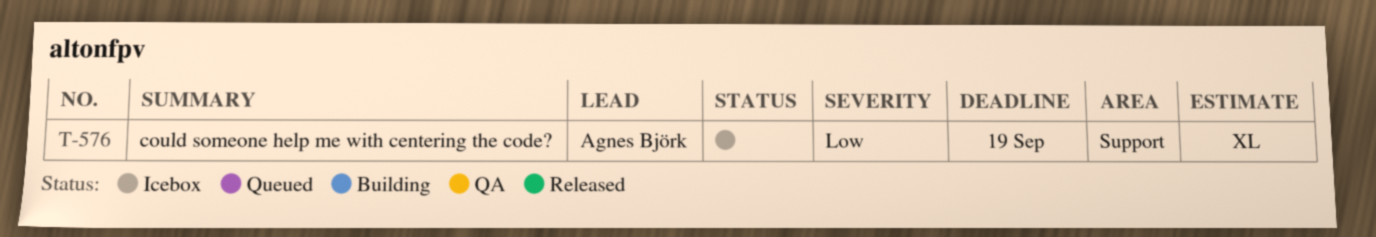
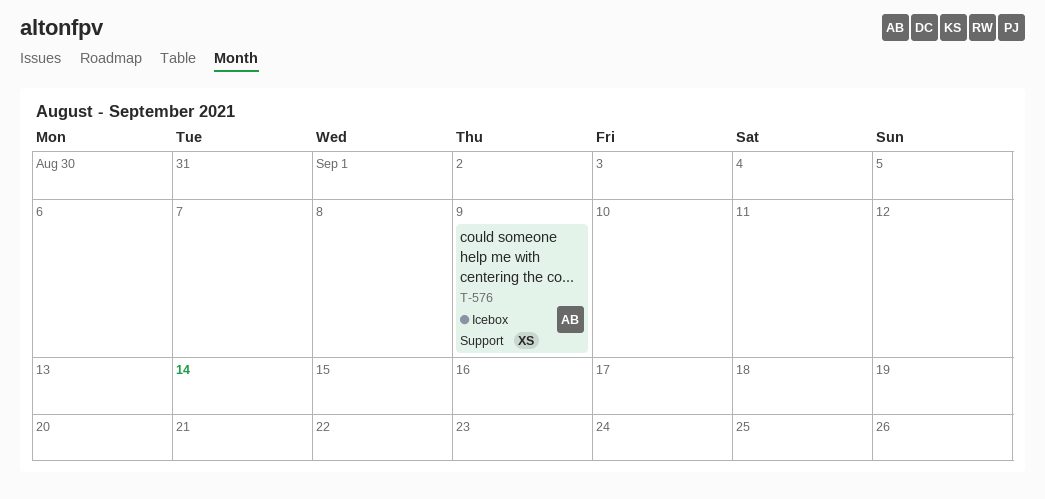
T-576, estimate: XL -> XS
T-576, due: Sep 19 -> Sep 9

